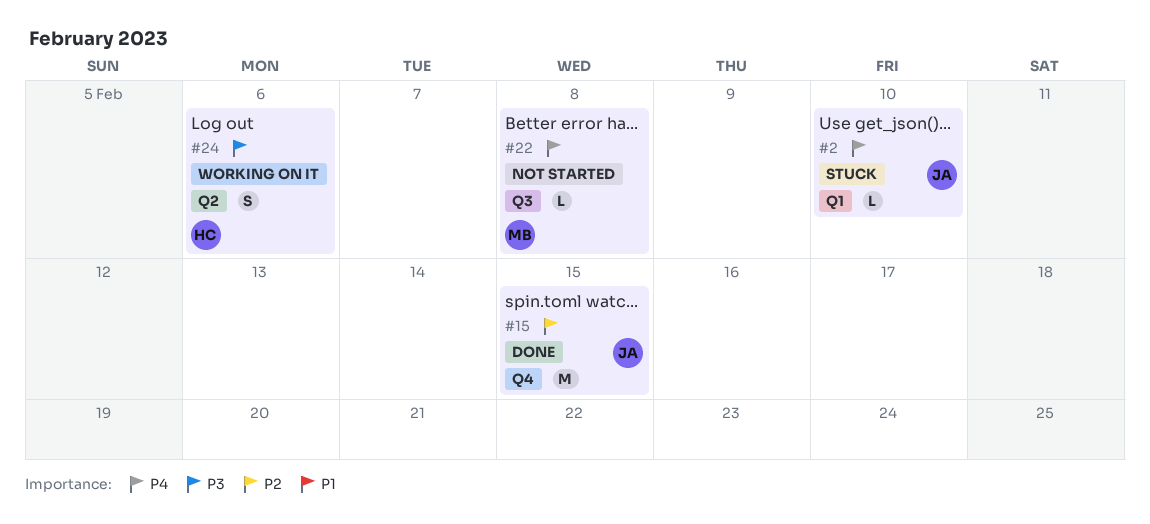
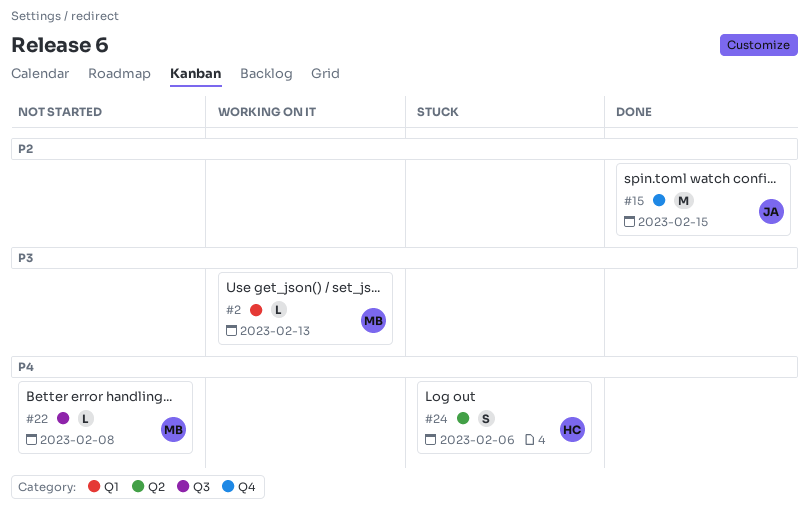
#2, status: Stuck -> Working on it
#2, owner: JA -> MB
#2, priority: P4 -> P3
#2, due: Feb 10 -> Feb 13
#24, status: Working on it -> Stuck
#24, priority: P3 -> P4

